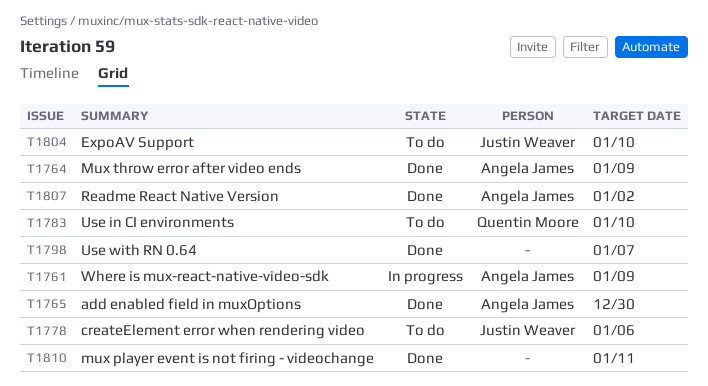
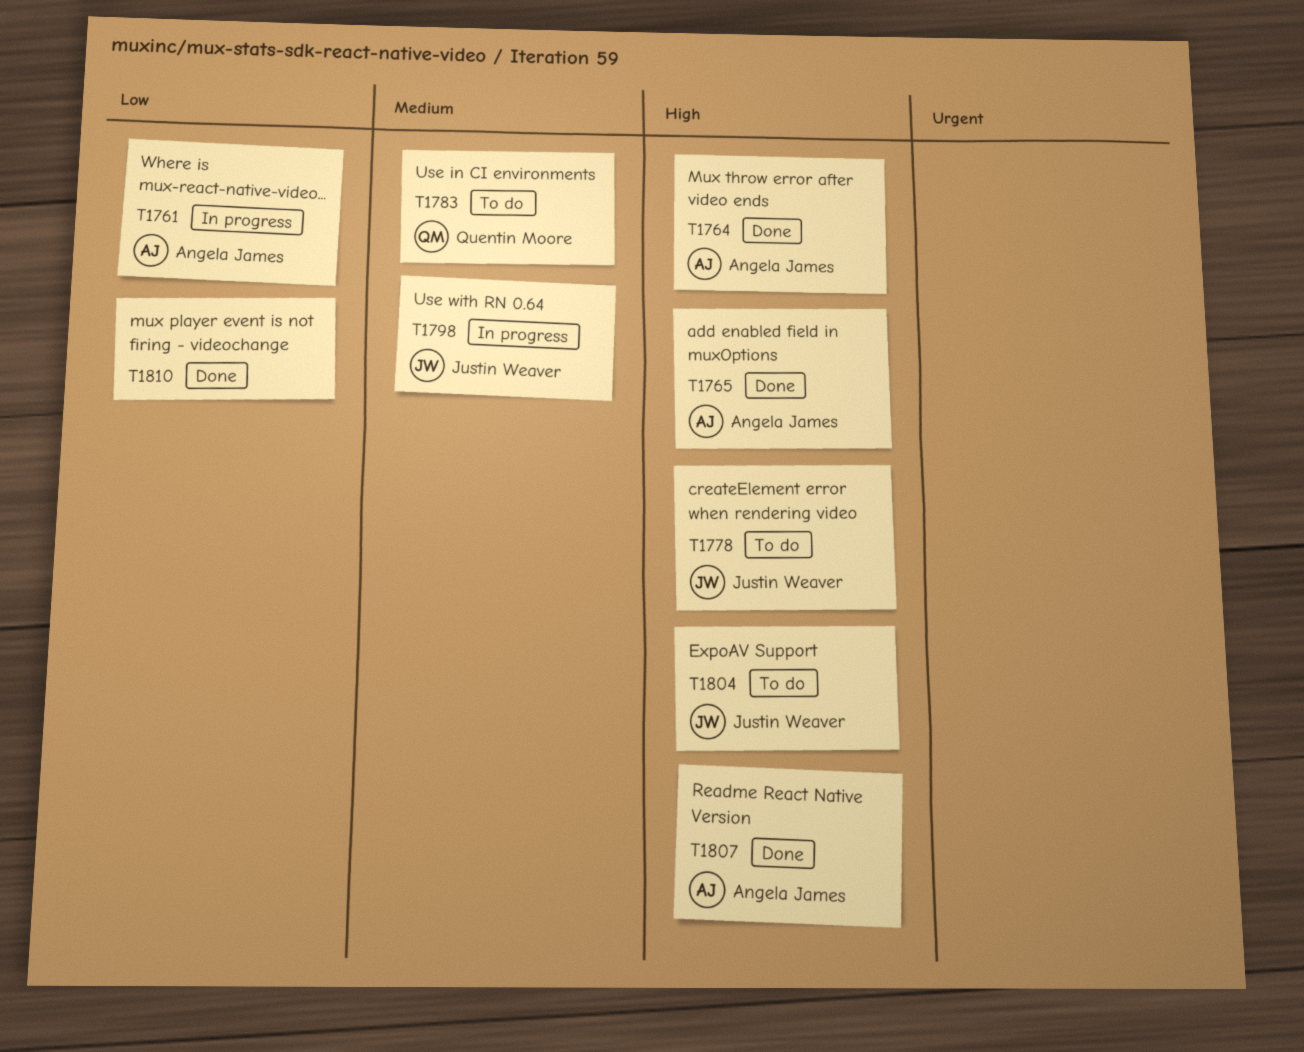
T1798, status: Done -> In progress
T1798, owner: none -> Justin Weaver

